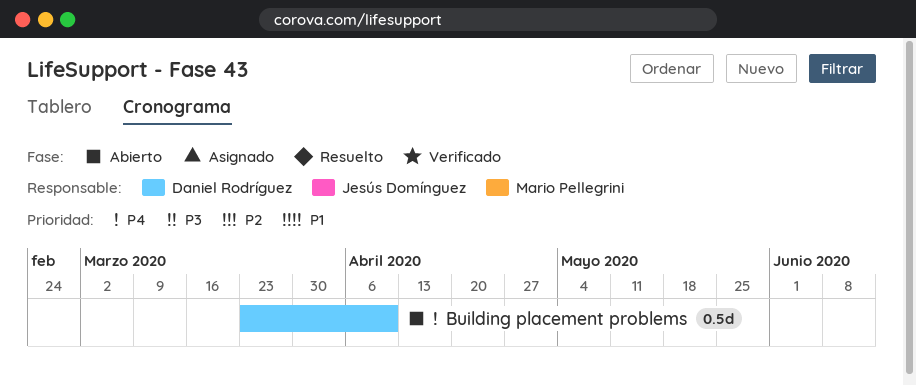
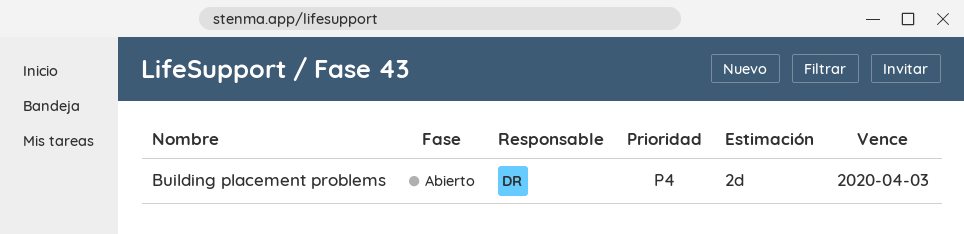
Building placement problems, estimate: 0.5d -> 2d
Building placement problems, due: Apr 10 -> Apr 3

